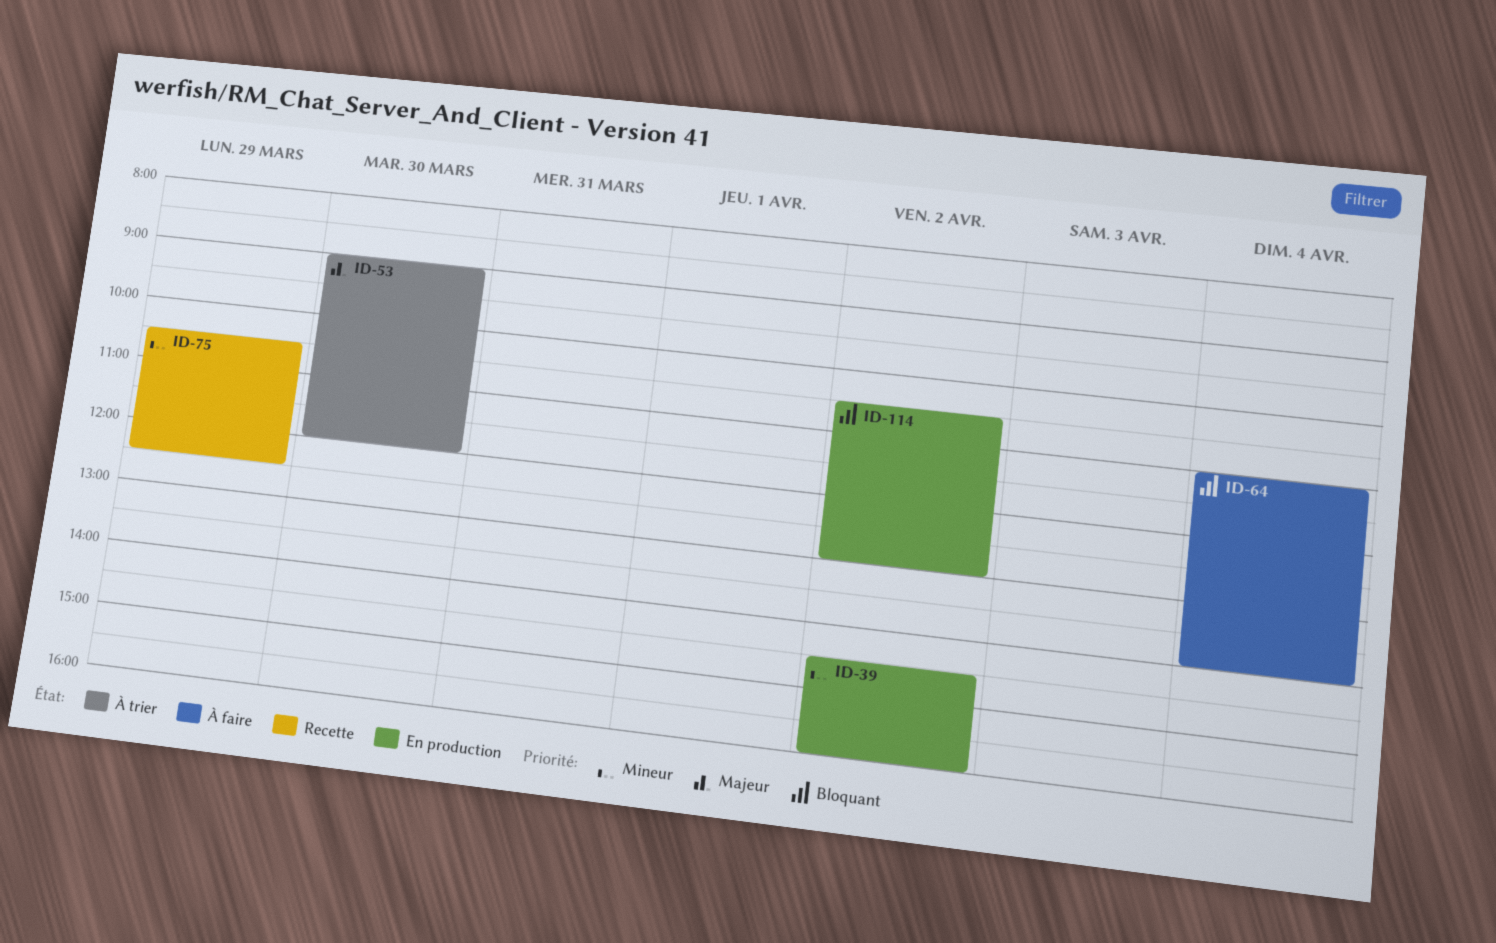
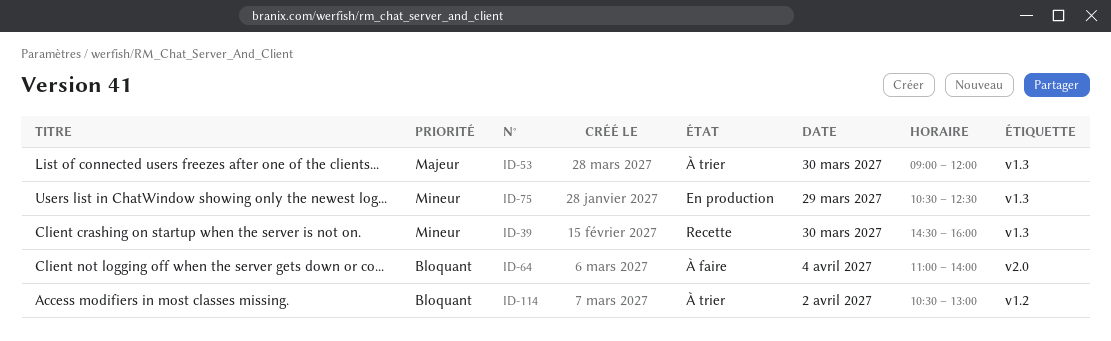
ID-39, status: En production -> Recette
ID-39, day: Apr 2 -> Mar 30
ID-75, status: Recette -> En production
ID-114, status: En production -> À trier

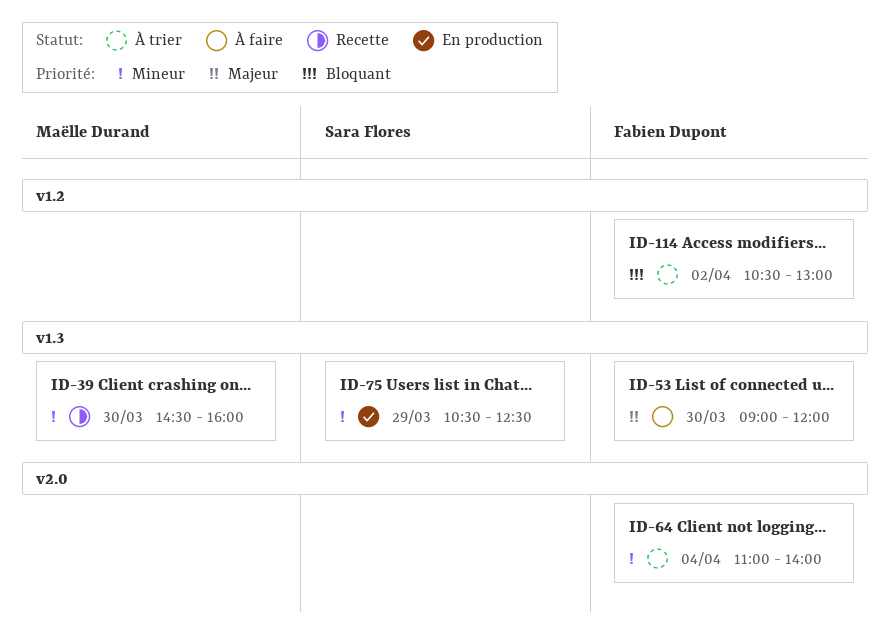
ID-53, status: À trier -> À faire
ID-64, status: À faire -> À trier
ID-64, priority: Bloquant -> Mineur

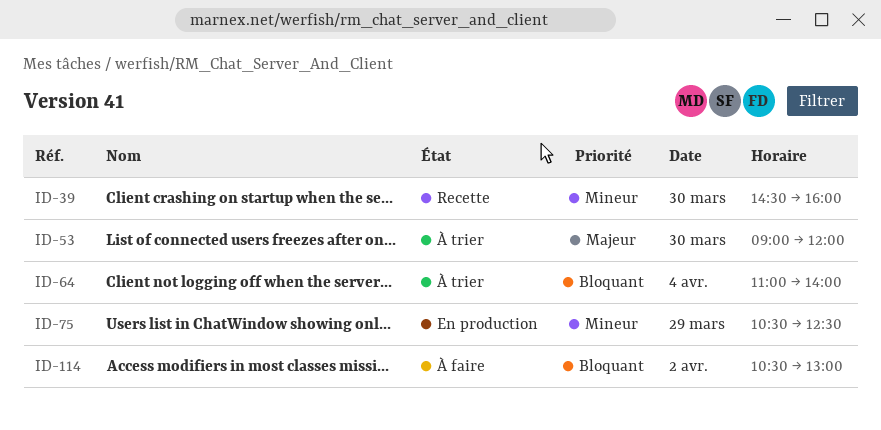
ID-53, status: À faire -> À trier
ID-64, priority: Mineur -> Bloquant
ID-114, status: À trier -> À faire

